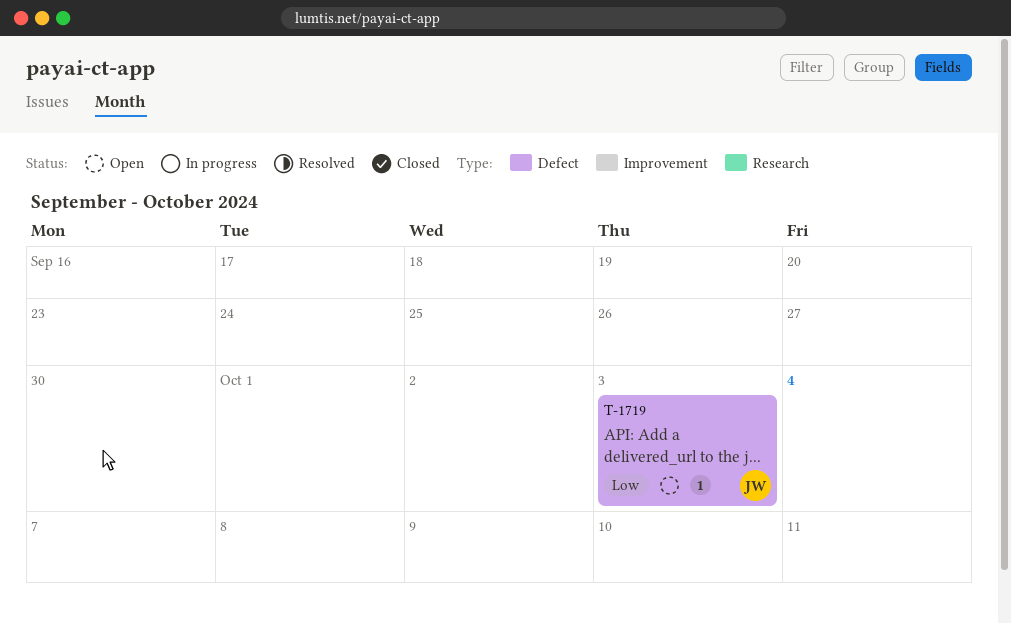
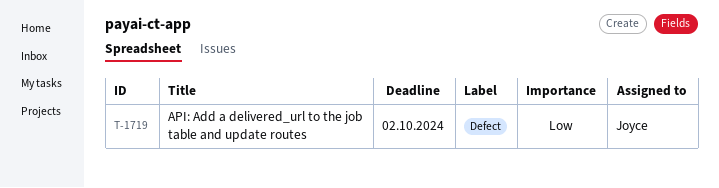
T-1719, due: Oct 3 -> Oct 2

